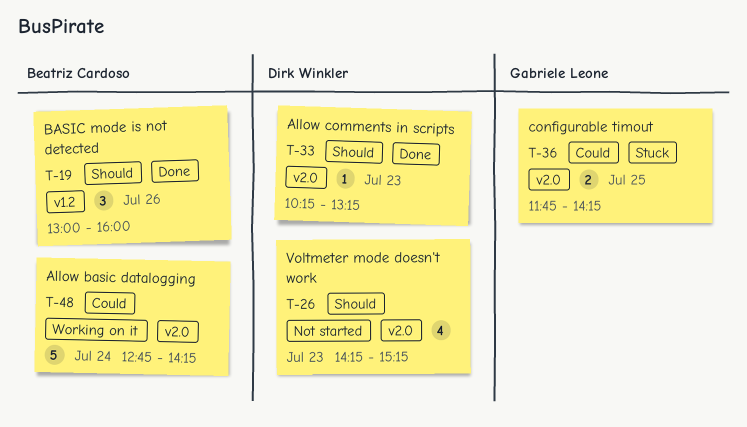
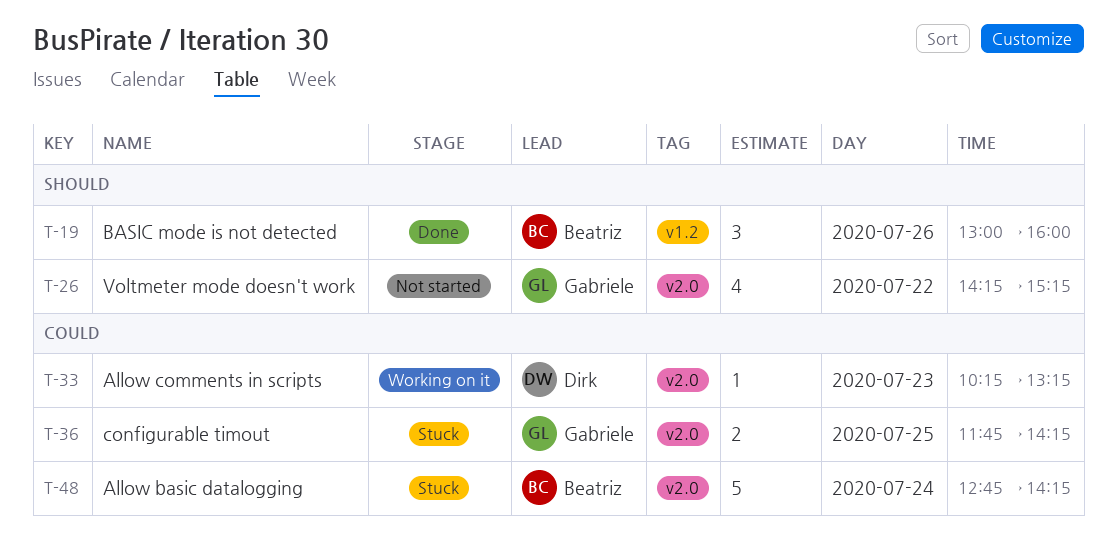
T-26, owner: Dirk Winkler -> Gabriele Leone
T-26, day: Jul 23 -> Jul 22
T-33, status: Done -> Working on it
T-33, priority: Should -> Could
T-48, status: Working on it -> Stuck

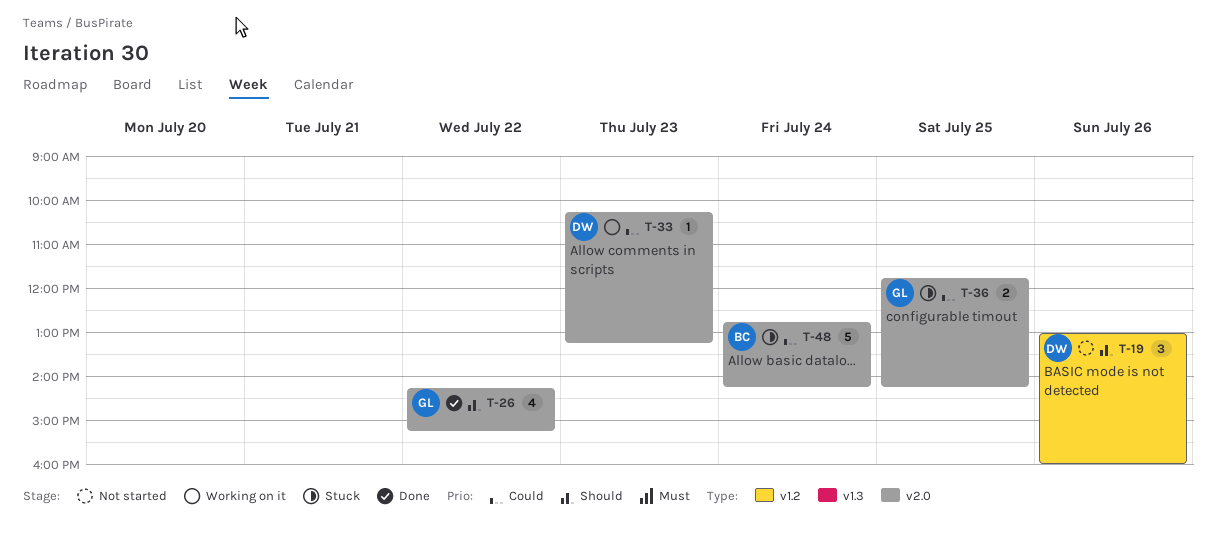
T-19, status: Done -> Not started
T-19, owner: Beatriz -> Dirk
T-26, status: Not started -> Done

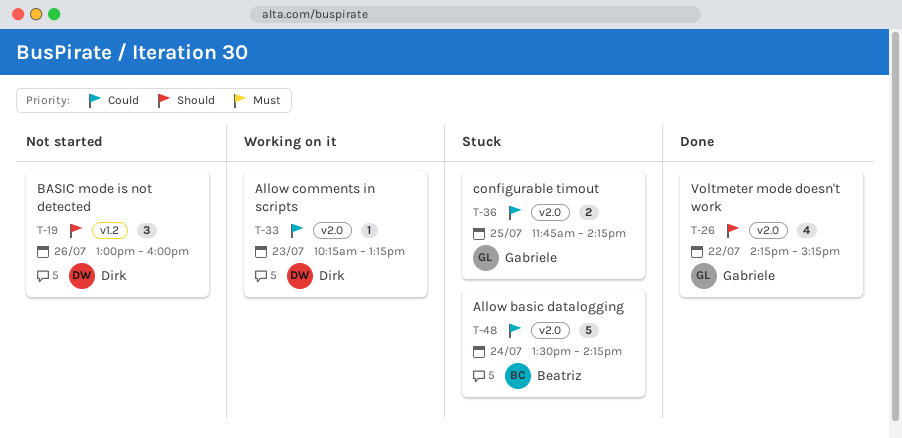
T-48, begins: 12:45 -> 13:30

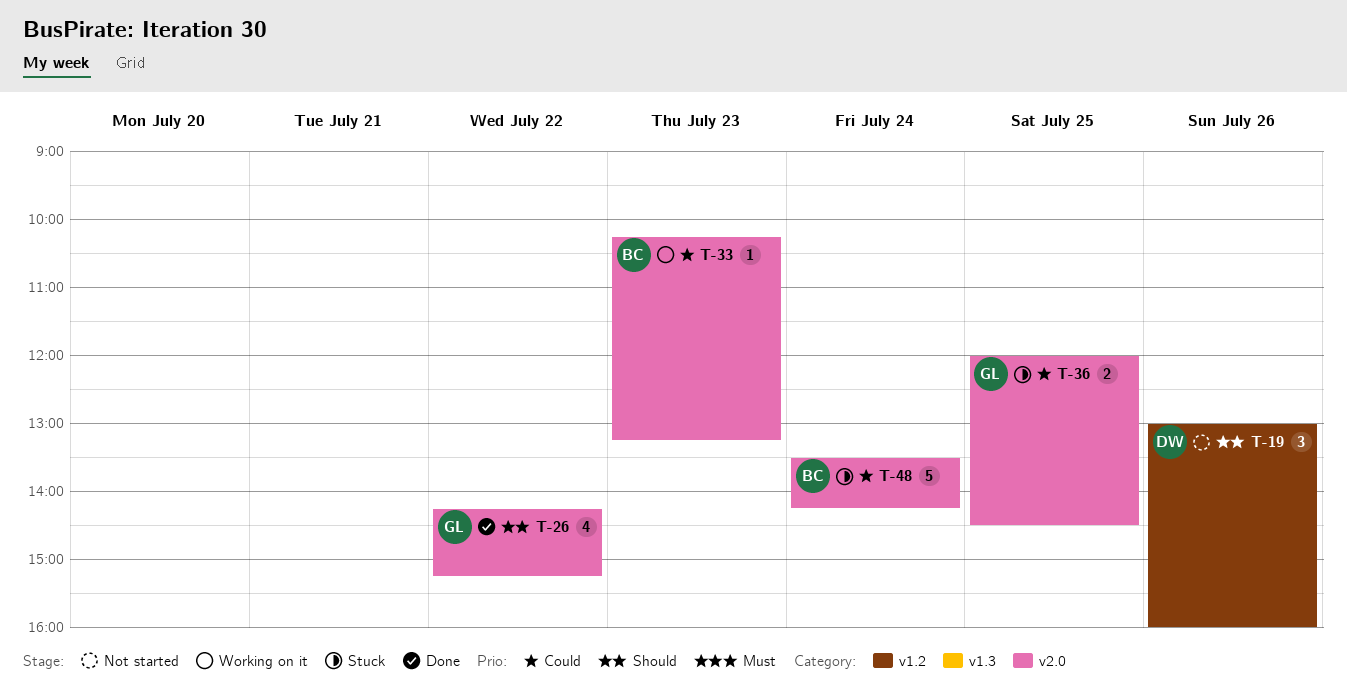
T-33, owner: Dirk -> Beatriz
T-36, begins: 11:45 -> 12:00
T-36, ends: 14:15 -> 14:30

